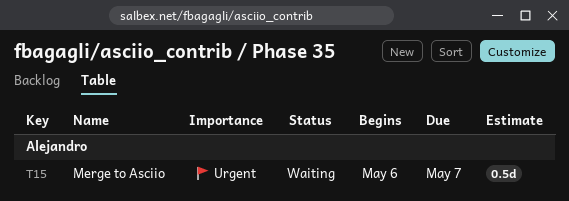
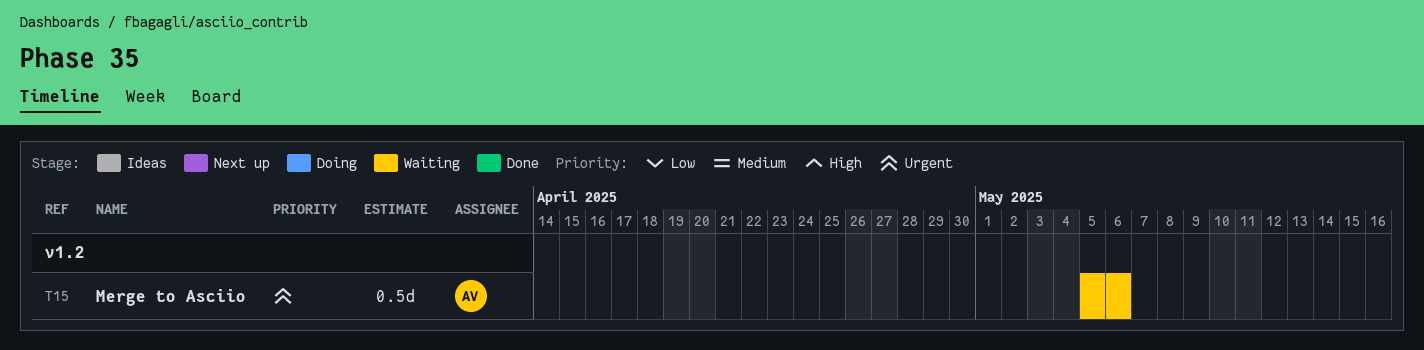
T15, start: May 6 -> May 5
T15, due: May 7 -> May 6

